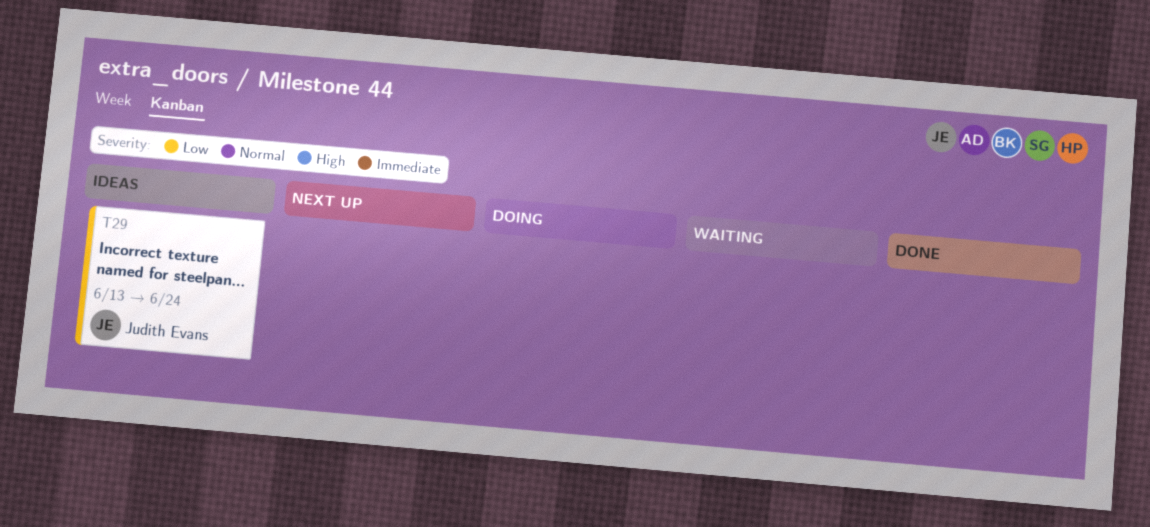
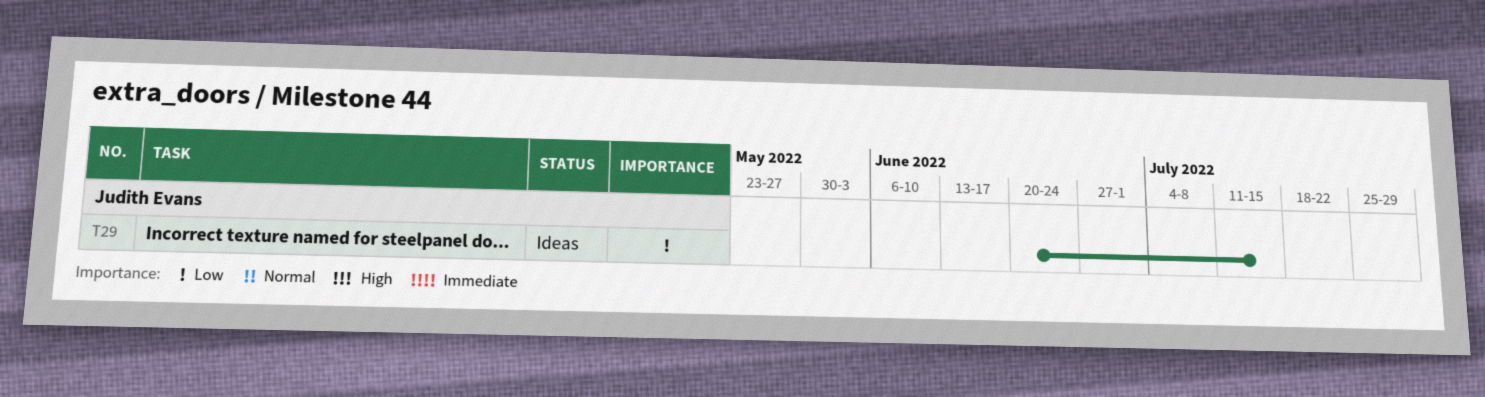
T29, start: Jun 13 -> Jun 20
T29, due: Jun 24 -> Jul 15

